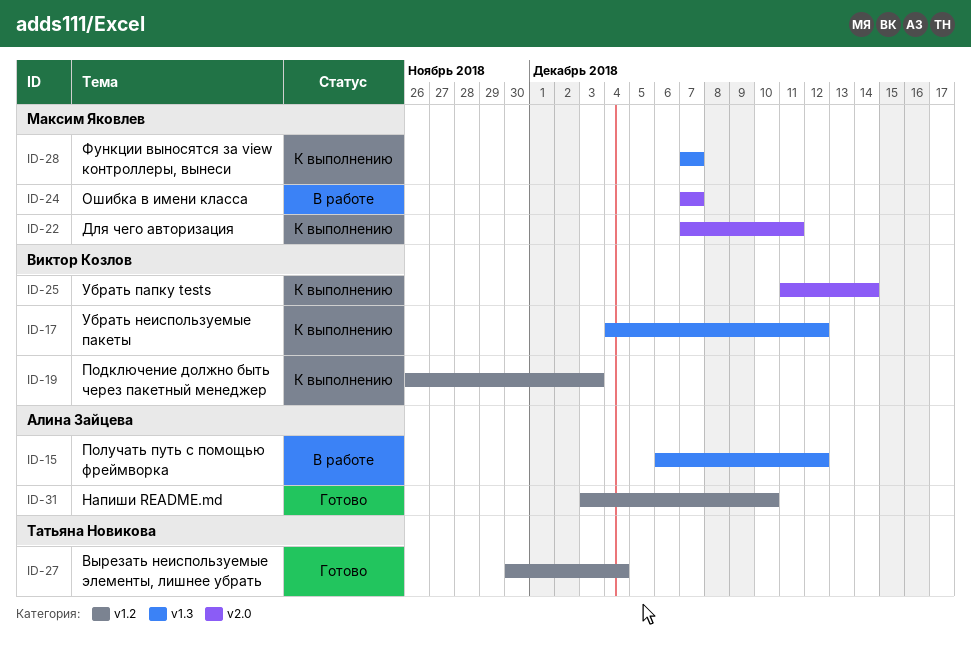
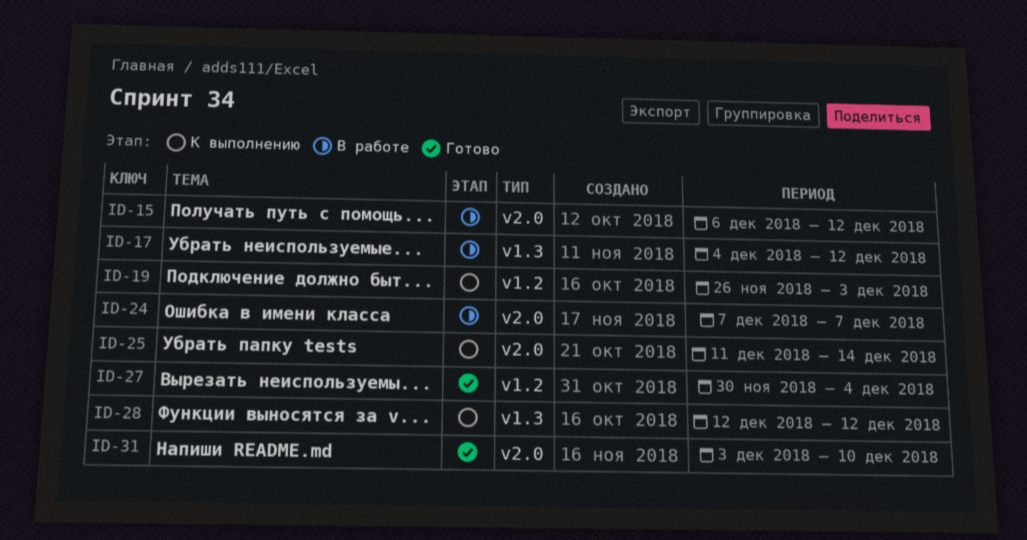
ID-15, label: v1.3 -> v2.0
ID-17, status: К выполнению -> В работе
ID-22: present -> none
ID-28, start: Dec 7 -> Dec 12
ID-28, due: Dec 7 -> Dec 12
ID-31, label: v1.2 -> v2.0

